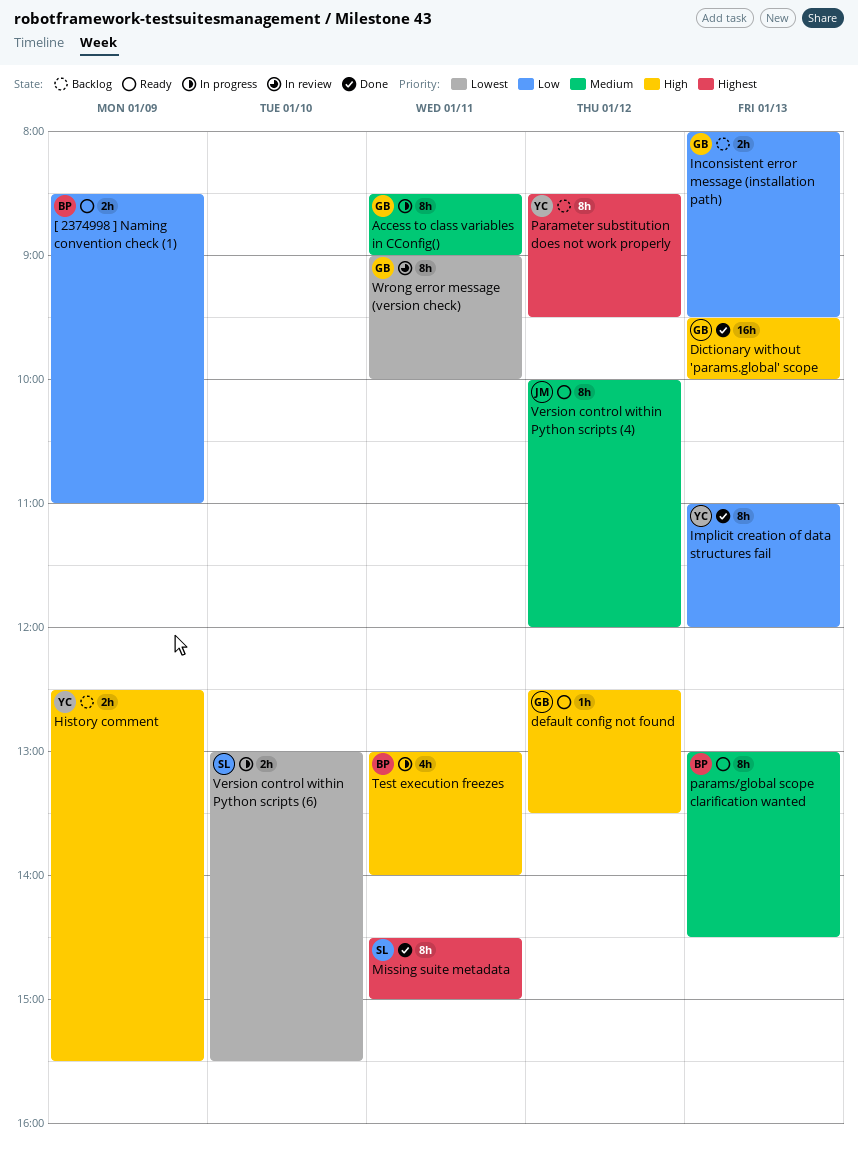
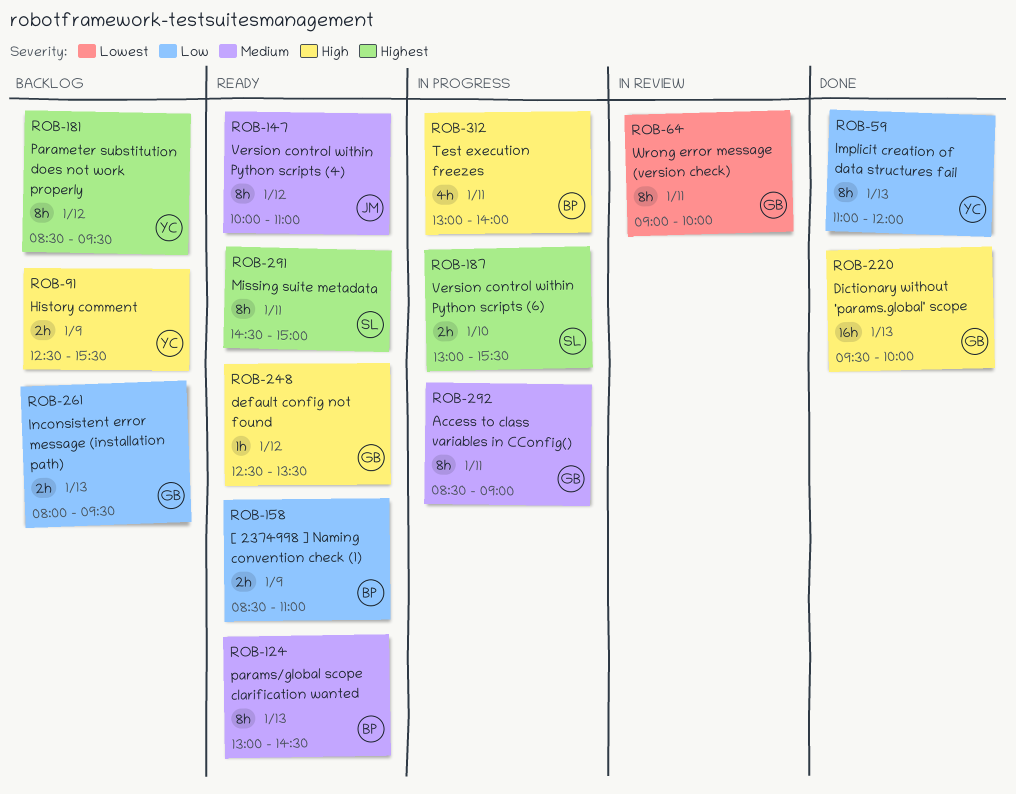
Missing suite metadata, status: Done -> Ready
Version control within Python scripts (4), ends: 12:00 -> 11:00
Version control within Python scripts (6), priority: Lowest -> Highest

